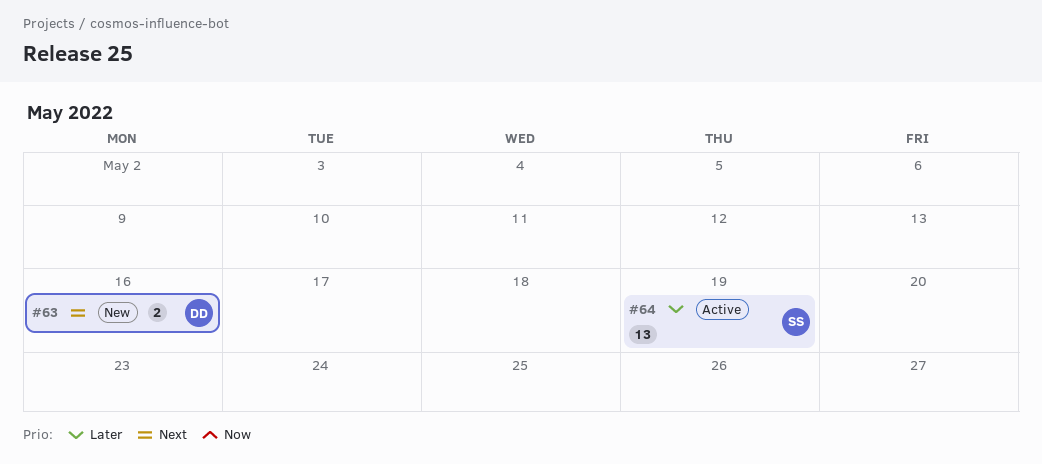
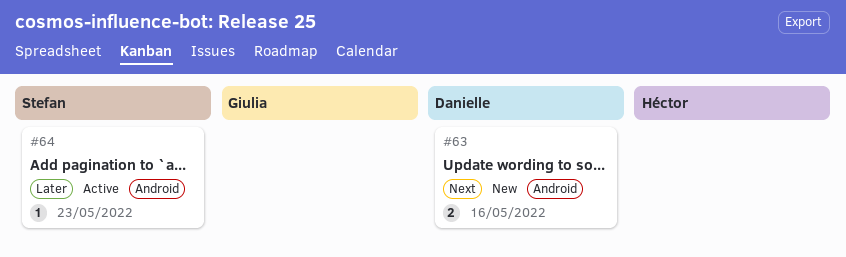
#64, estimate: 13 -> 1
#64, due: May 19 -> May 23

